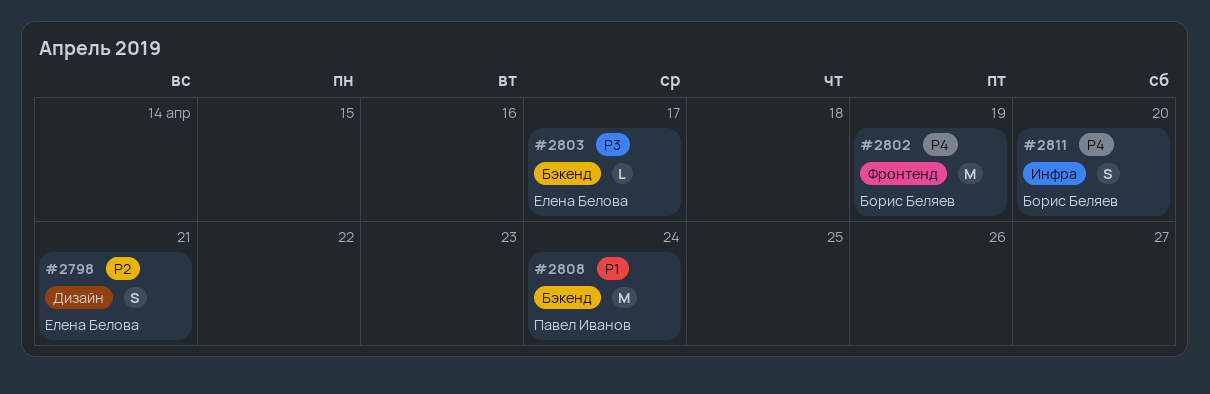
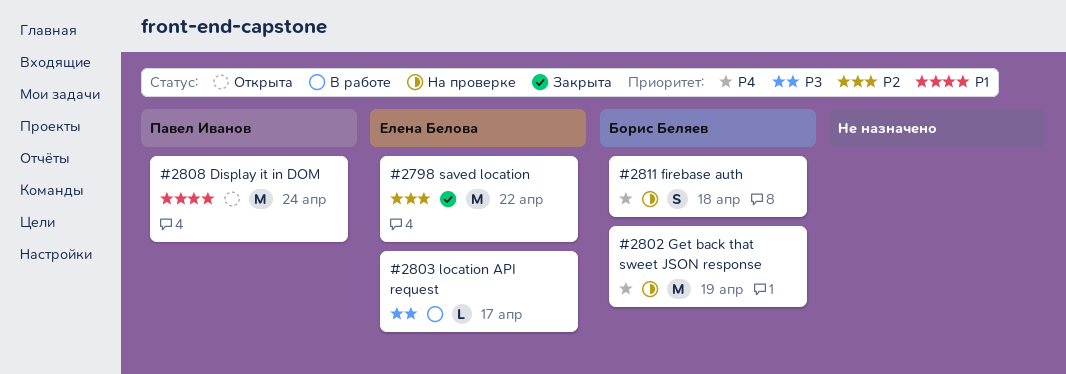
#2798, estimate: S -> M
#2798, due: Apr 21 -> Apr 22
#2811, due: Apr 20 -> Apr 18

